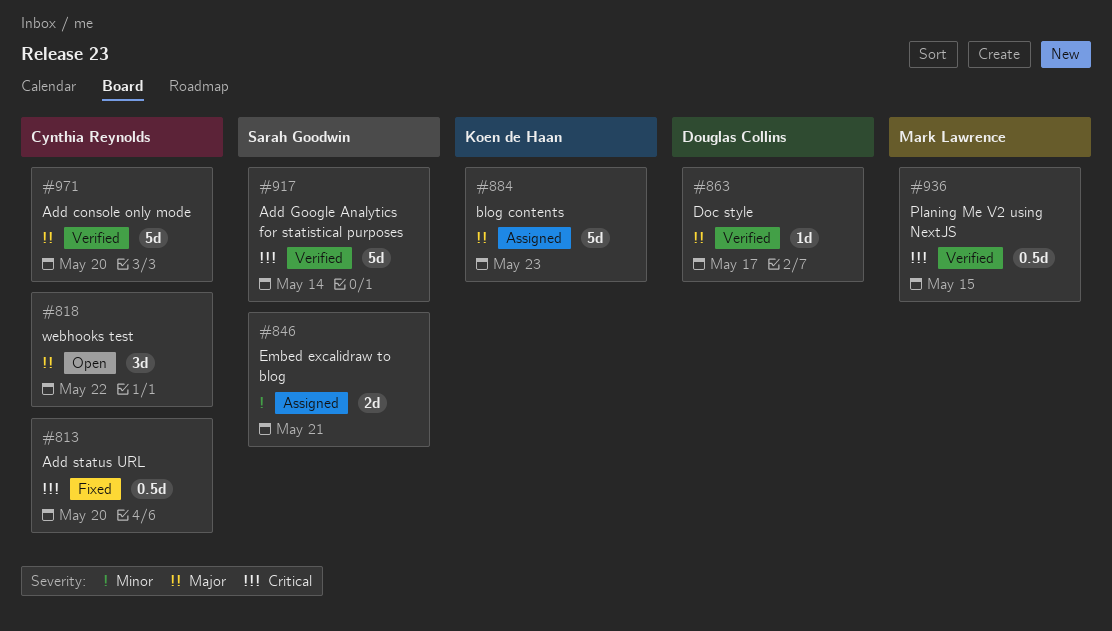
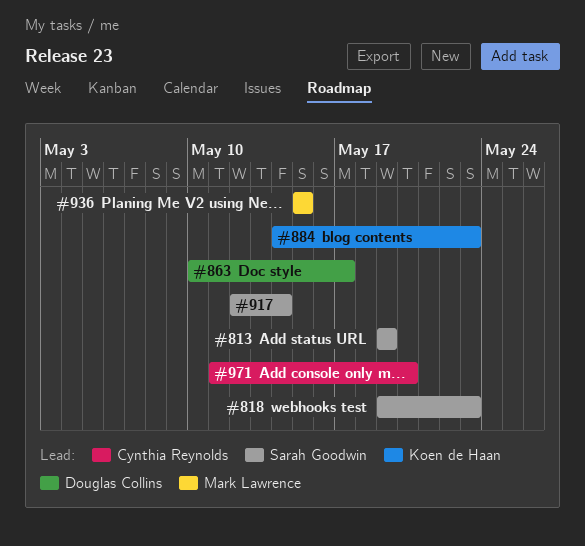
#813, owner: Cynthia Reynolds -> Sarah Goodwin
#813, due: May 20 -> May 19
#818, owner: Cynthia Reynolds -> Sarah Goodwin
#818, due: May 22 -> May 23
#846: present -> none

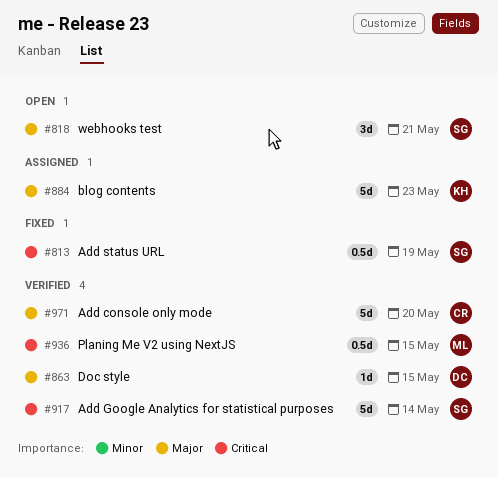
#818, due: May 23 -> May 21
#863, due: May 17 -> May 15

